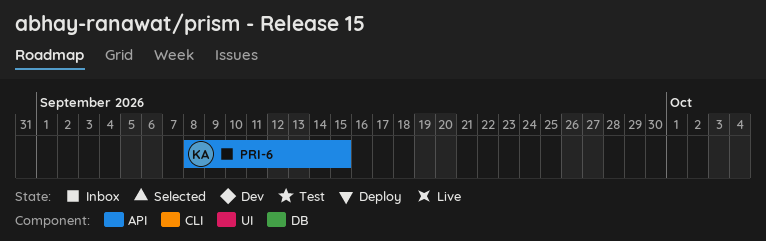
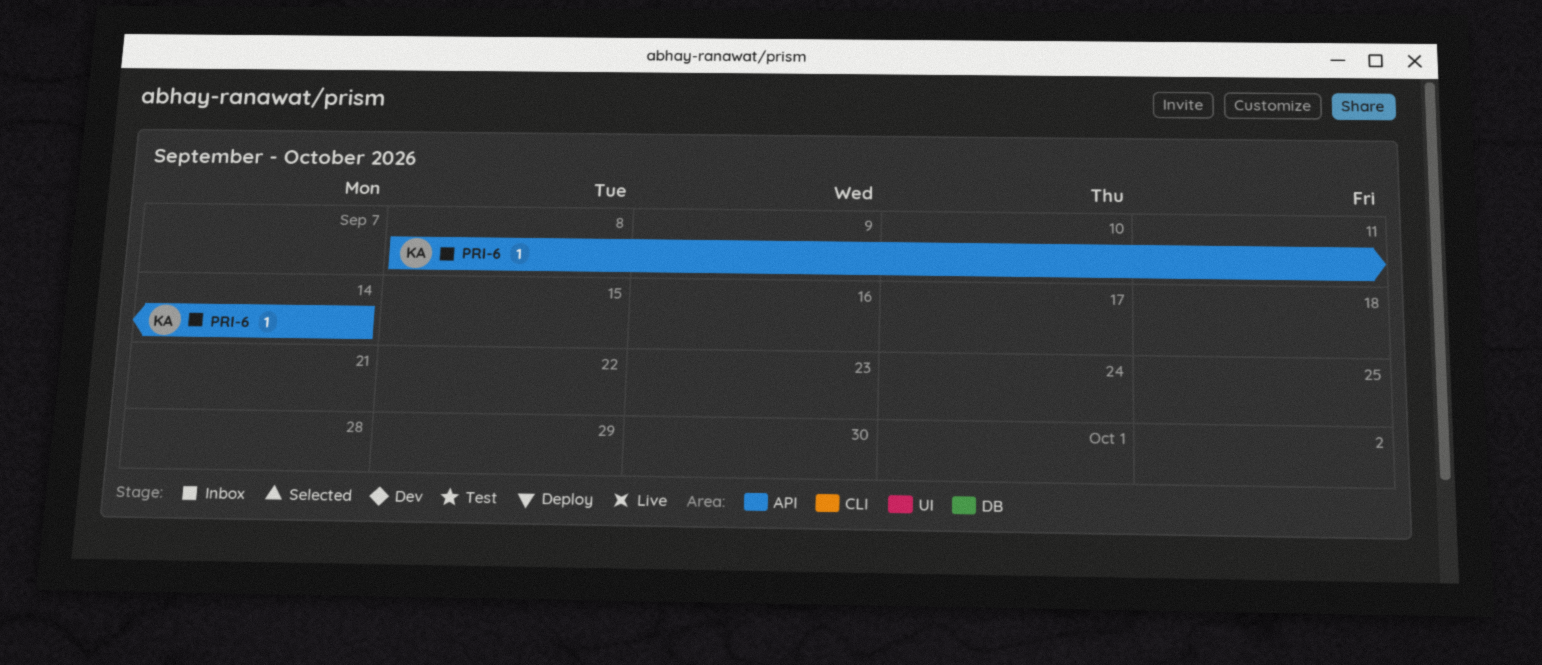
PRI-6, due: Sep 15 -> Sep 14

